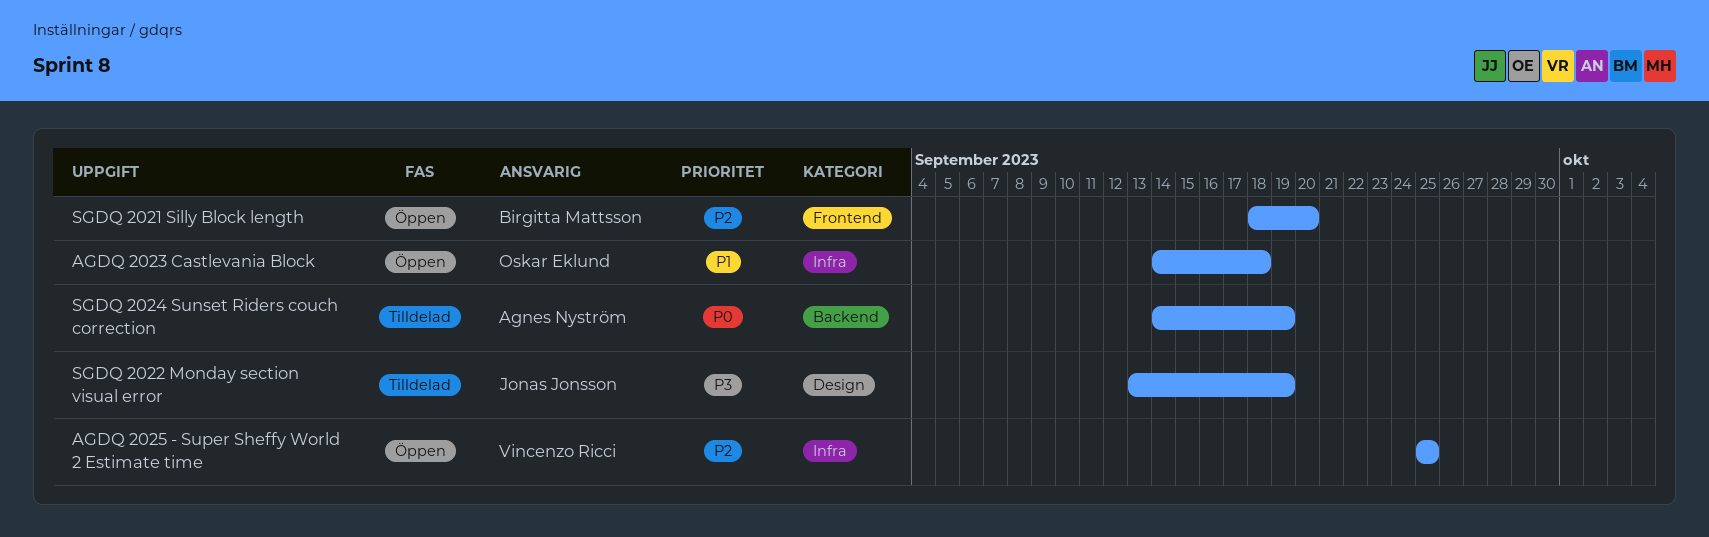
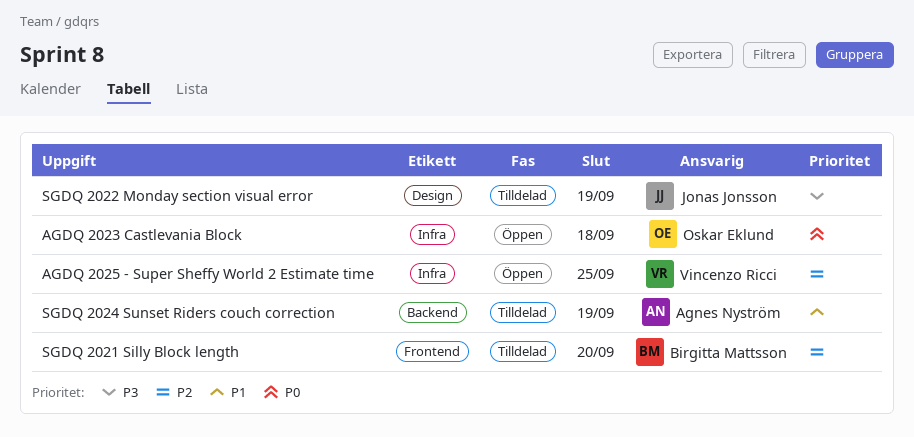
AGDQ 2023 Castlevania Block, priority: P1 -> P0
SGDQ 2021 Silly Block length, status: Öppen -> Tilldelad
SGDQ 2024 Sunset Riders couch correction, priority: P0 -> P1

